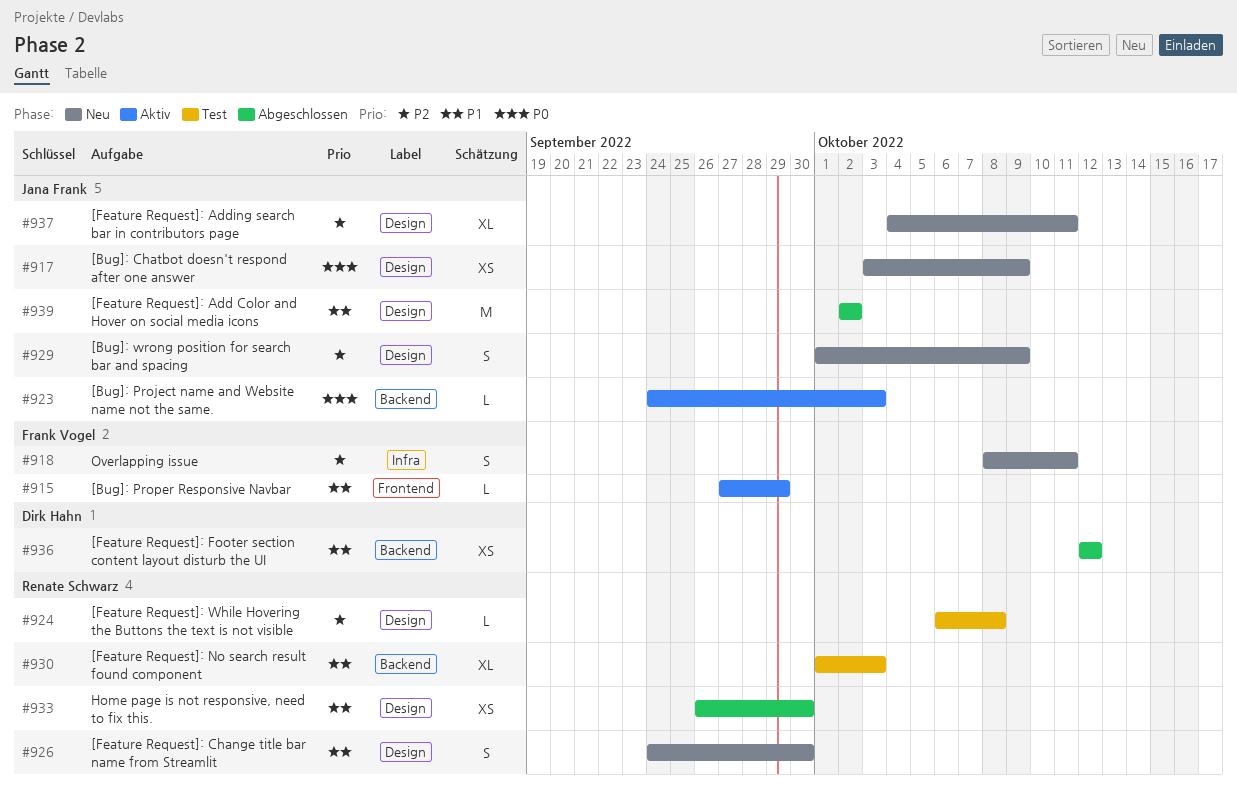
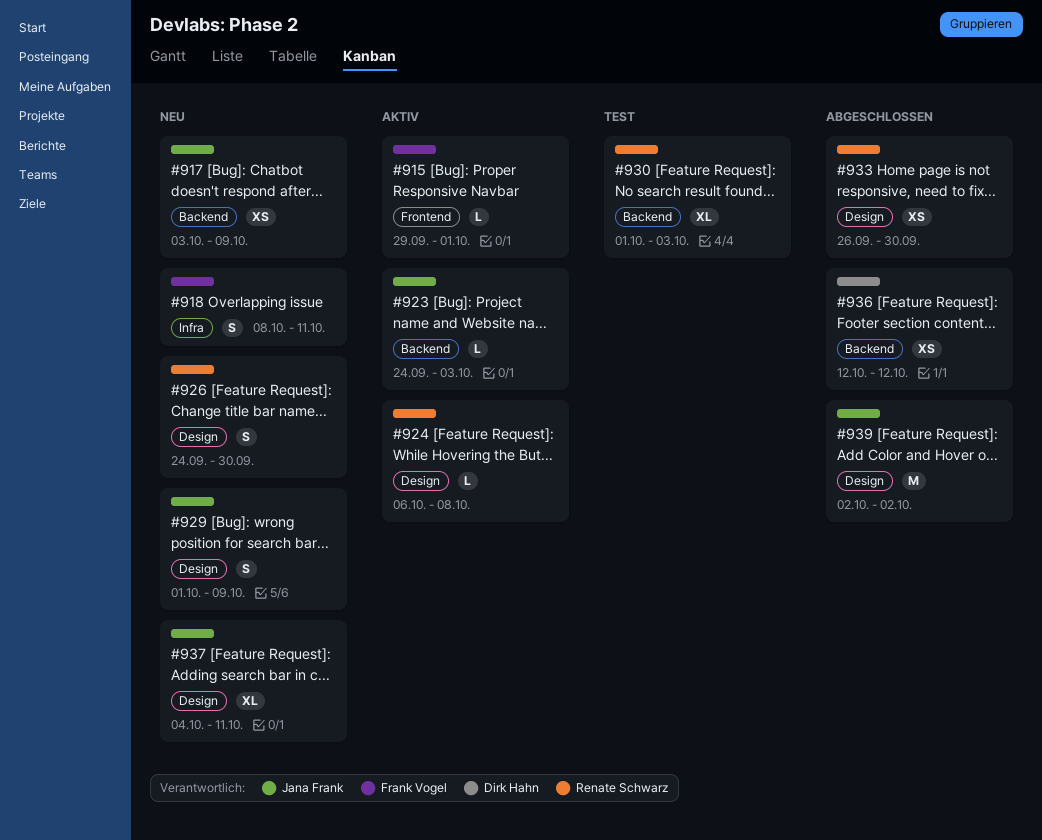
#915, start: Sep 27 -> Sep 29
#915, due: Sep 29 -> Oct 1
#917, label: Design -> Backend
#924, status: Test -> Aktiv

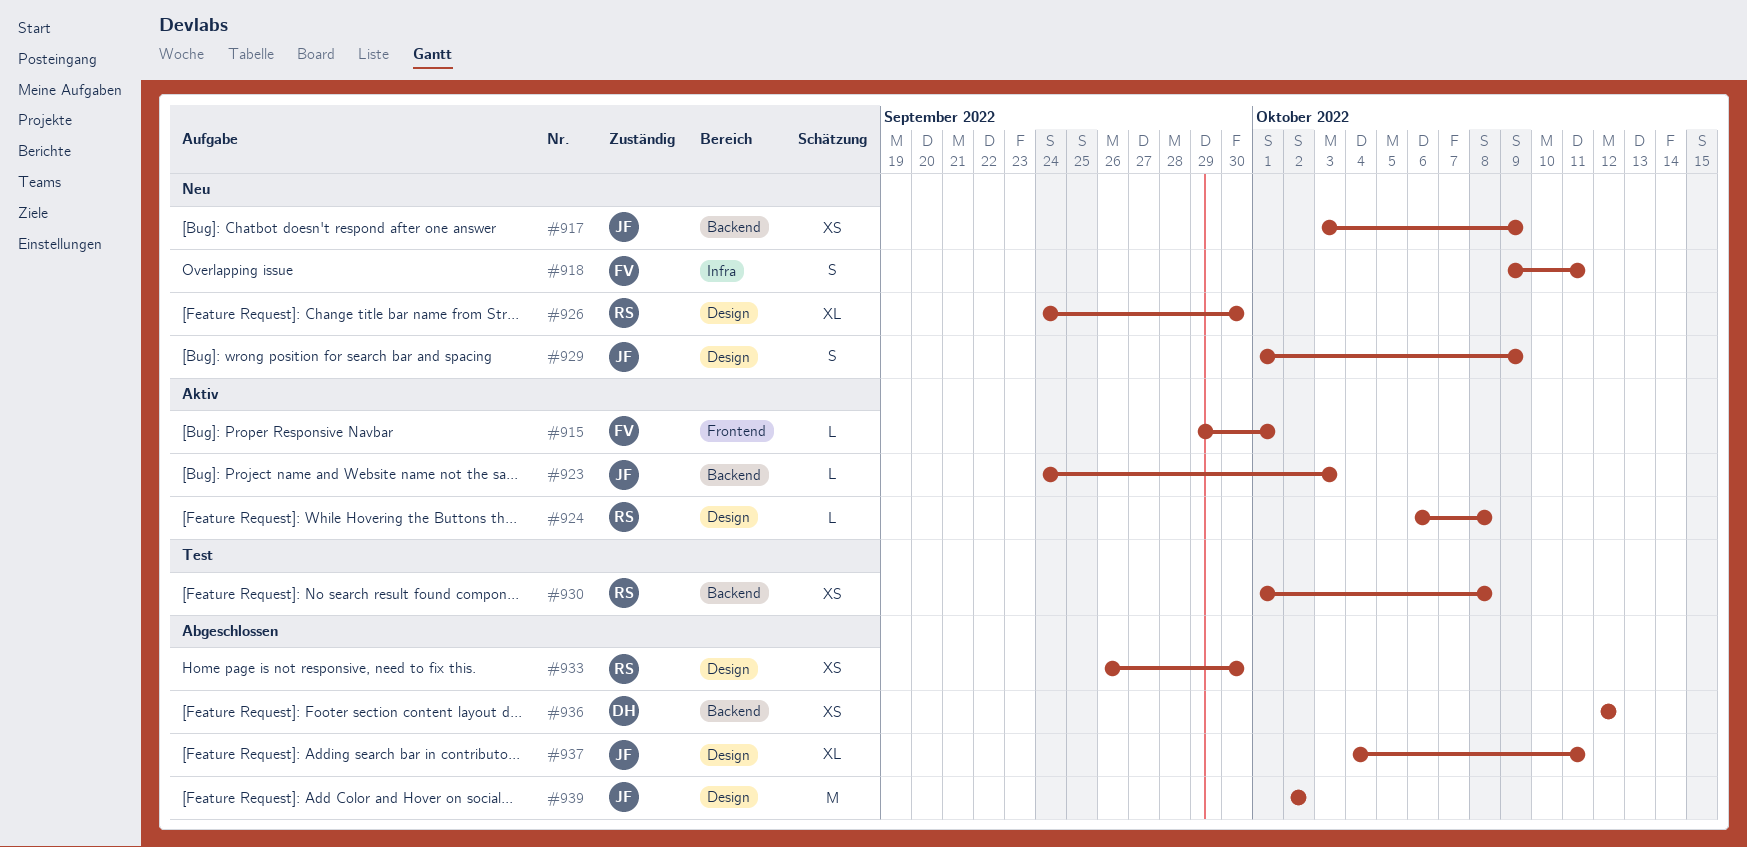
#918, start: Oct 8 -> Oct 9
#926, estimate: S -> XL
#930, estimate: XL -> XS
#930, due: Oct 3 -> Oct 8
#937, status: Neu -> Abgeschlossen

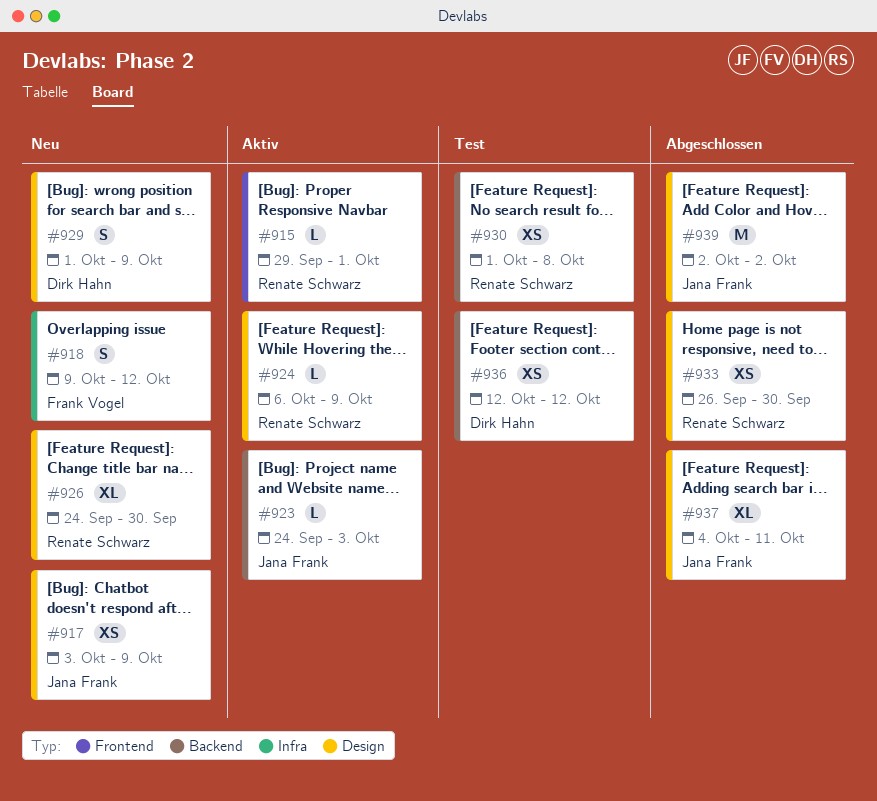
#915, owner: Frank Vogel -> Renate Schwarz
#917, label: Backend -> Design
#918, due: Oct 11 -> Oct 12
#924, due: Oct 8 -> Oct 9
#929, owner: Jana Frank -> Dirk Hahn
#936, status: Abgeschlossen -> Test

